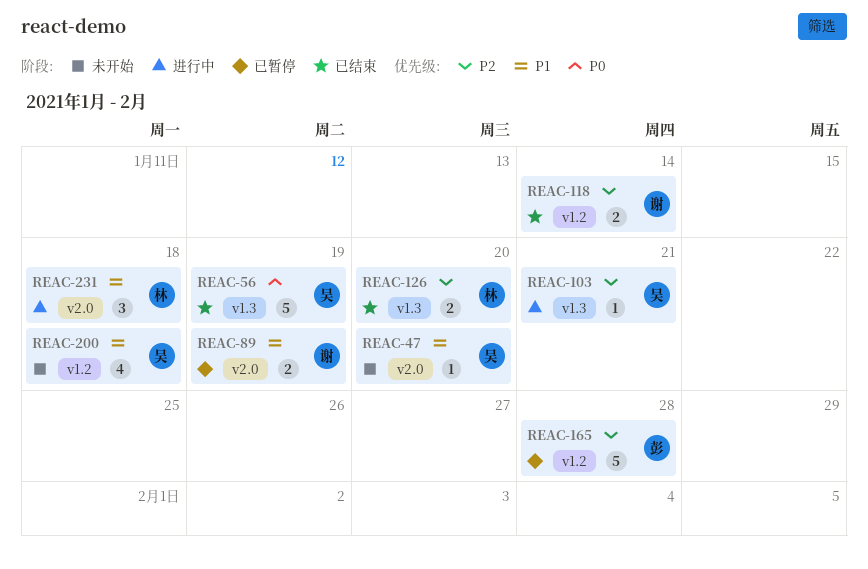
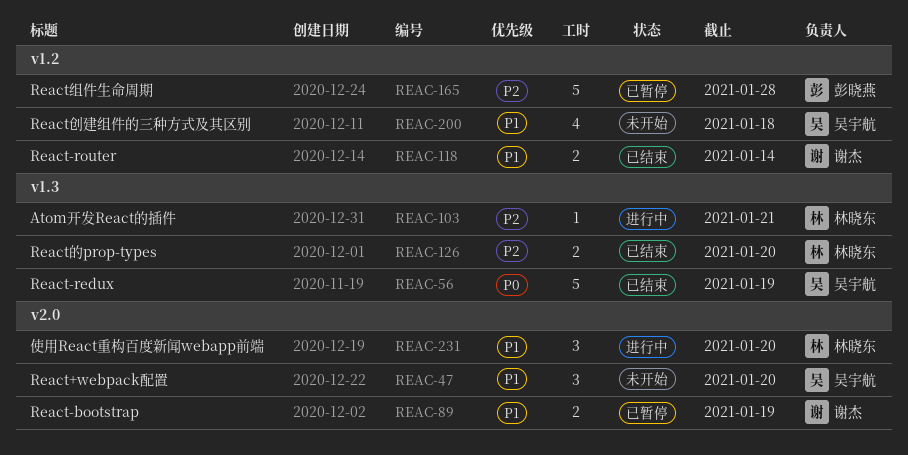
REAC-47, estimate: 1 -> 3
REAC-103, owner: 吴宇航 -> 林晓东
REAC-118, priority: P2 -> P1
REAC-231, due: Jan 18 -> Jan 20

